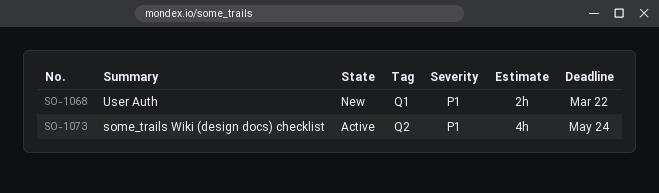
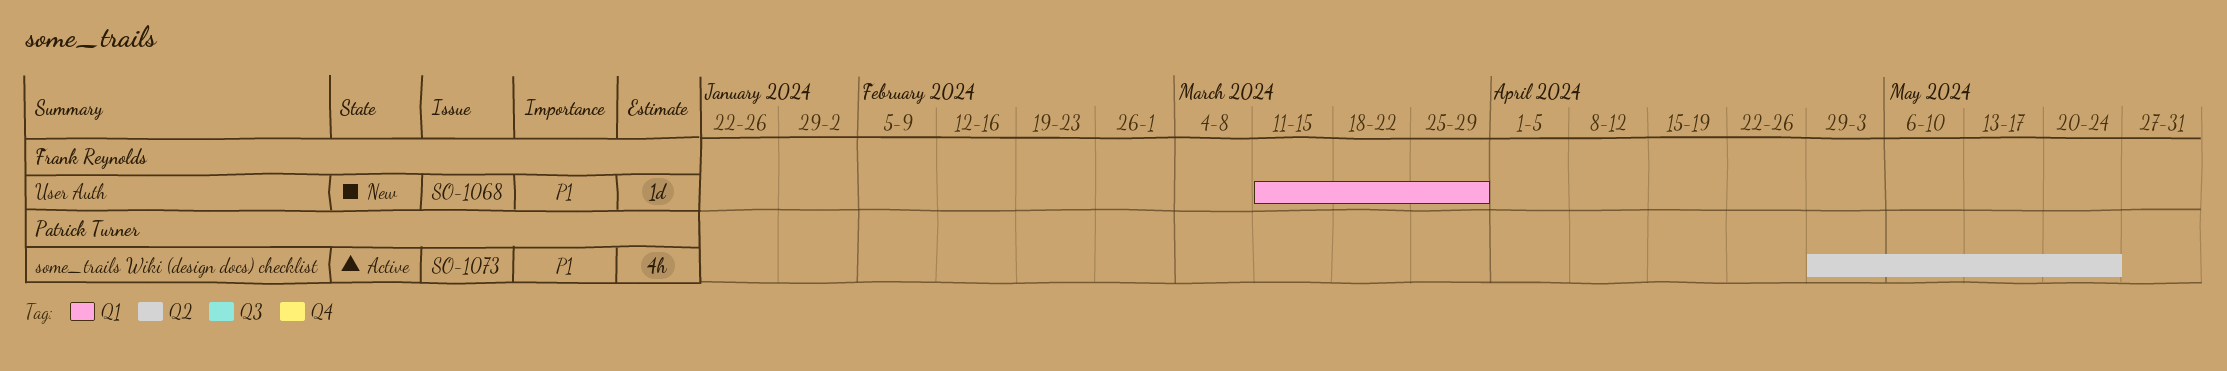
SO-1068, estimate: 2h -> 1d
SO-1068, due: Mar 22 -> Mar 29

